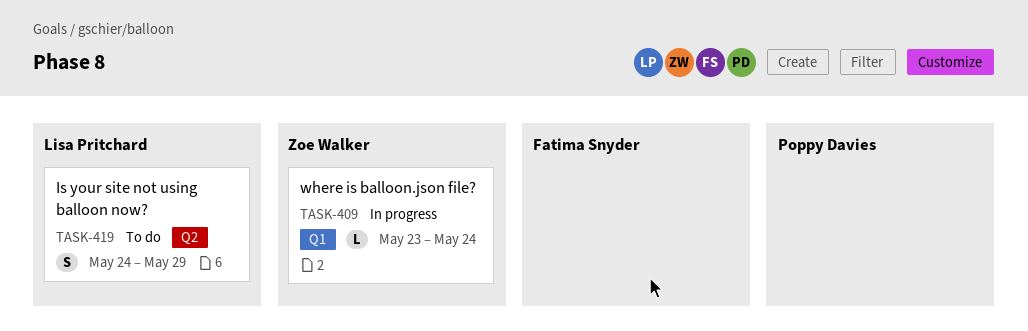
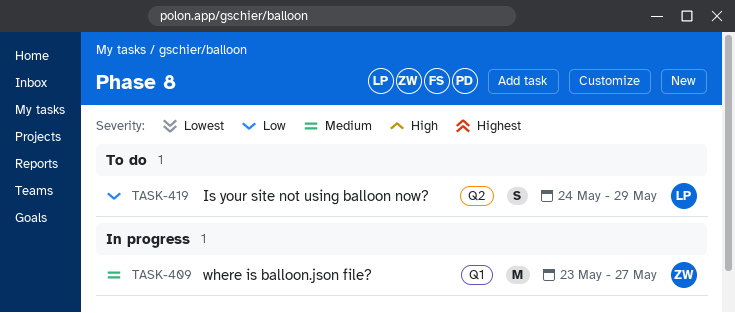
TASK-409, estimate: L -> M
TASK-409, due: May 24 -> May 27

